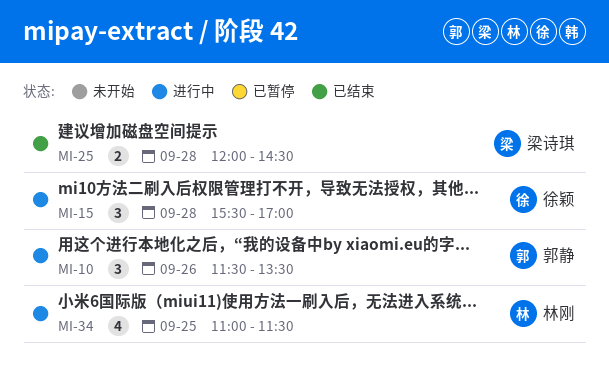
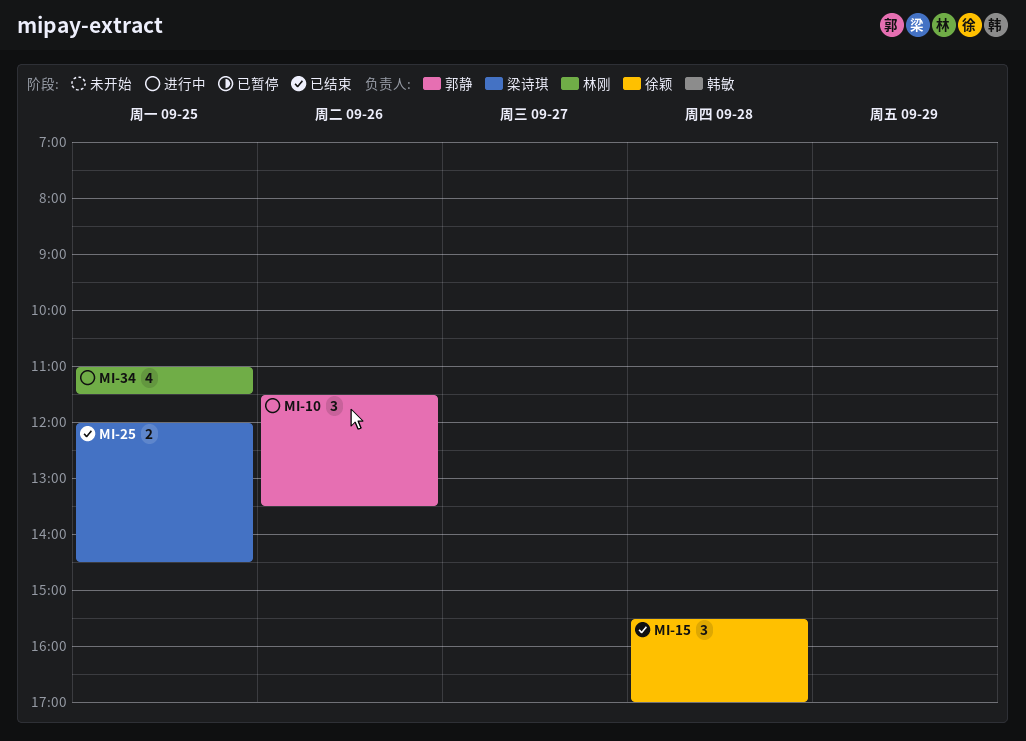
MI-15, status: 进行中 -> 已结束
MI-25, day: Sep 28 -> Sep 25

